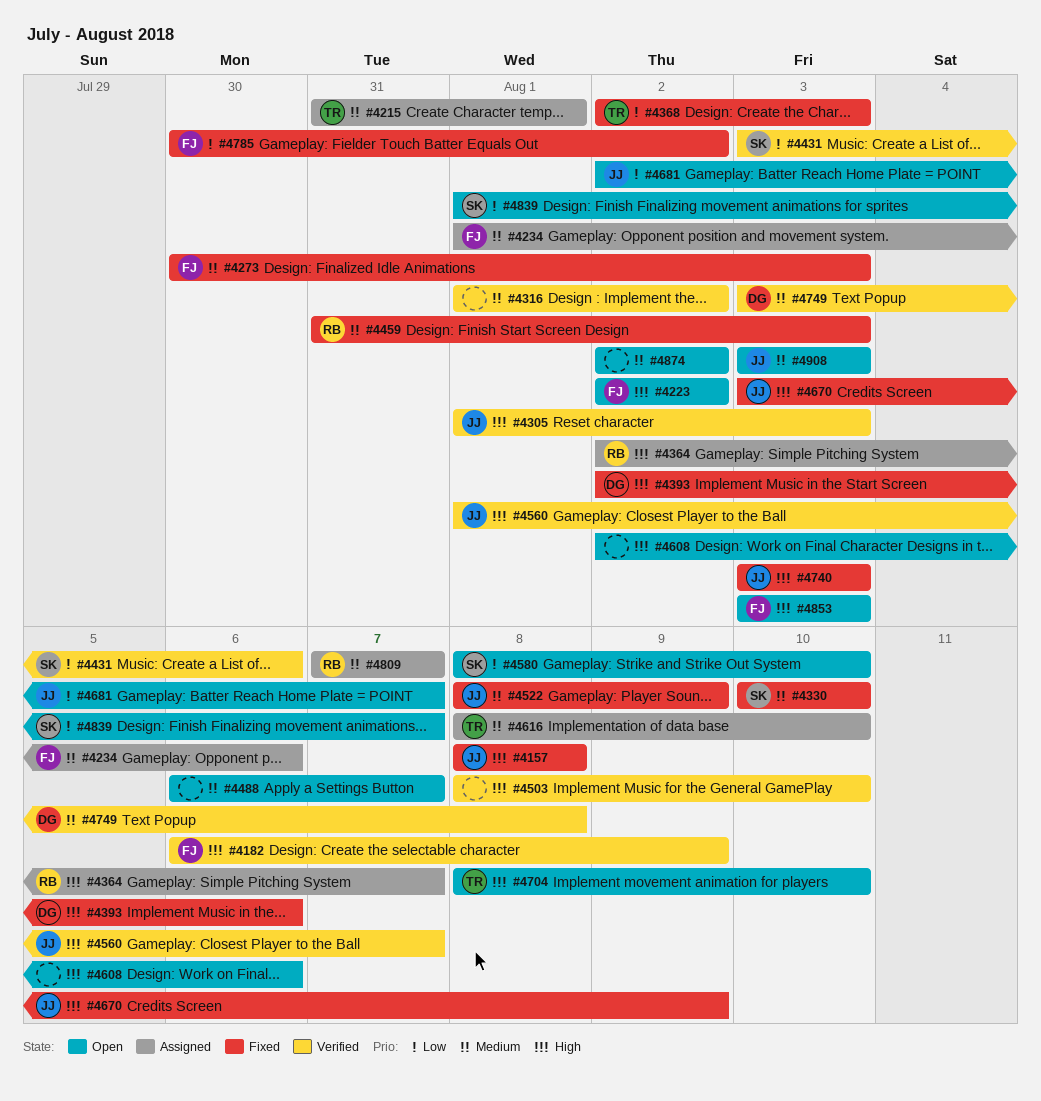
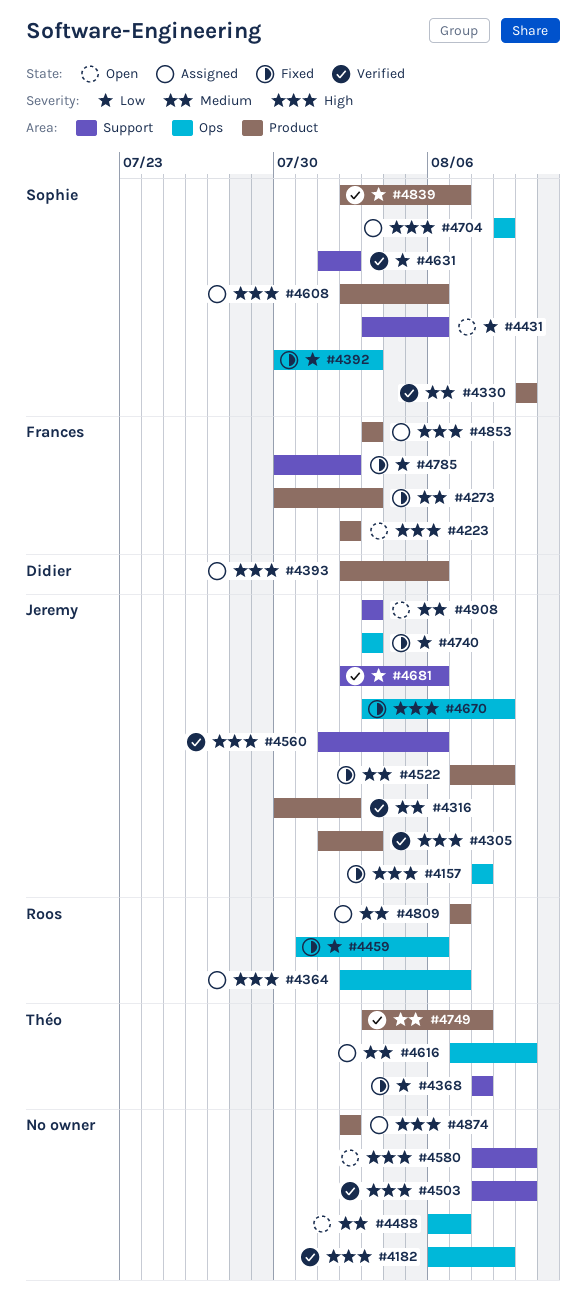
#4182, owner: Frances -> none
#4215: present -> none
#4234: present -> none
#4316, owner: none -> Jeremy
#4316, start: Aug 1 -> Jul 30
#4330, status: Fixed -> Verified
#4368, start: Aug 2 -> Aug 8
#4368, due: Aug 3 -> Aug 8
#4392: none -> present
#4393, status: Fixed -> Assigned
#4431, status: Verified -> Open
#4459, priority: Medium -> Low
#4459, due: Aug 3 -> Aug 6
#4522, start: Aug 8 -> Aug 7
#4560, due: Aug 7 -> Aug 6
#4580, owner: Sophie -> none
#4580, priority: Low -> High
#4608, status: Open -> Assigned
#4608, owner: none -> Sophie
#4616, start: Aug 8 -> Aug 7
#4631: none -> present
#4681, status: Open -> Verified
#4681, due: Aug 7 -> Aug 6
#4704, status: Open -> Assigned
#4704, owner: Théo -> Sophie
#4704, start: Aug 8 -> Aug 9
#4704, due: Aug 10 -> Aug 9
#4740, priority: High -> Low
#4749, owner: Didier -> Théo
#4839, status: Open -> Verified
#4839, start: Aug 1 -> Aug 2
#4853, status: Open -> Assigned
#4874, status: Open -> Assigned
#4874, priority: Medium -> High

